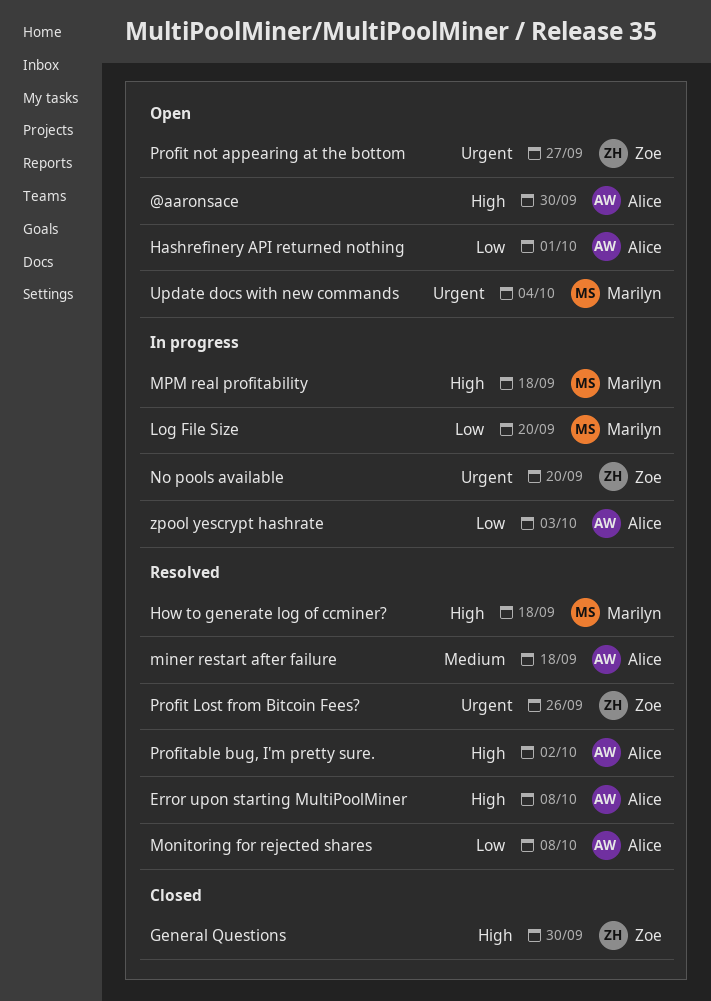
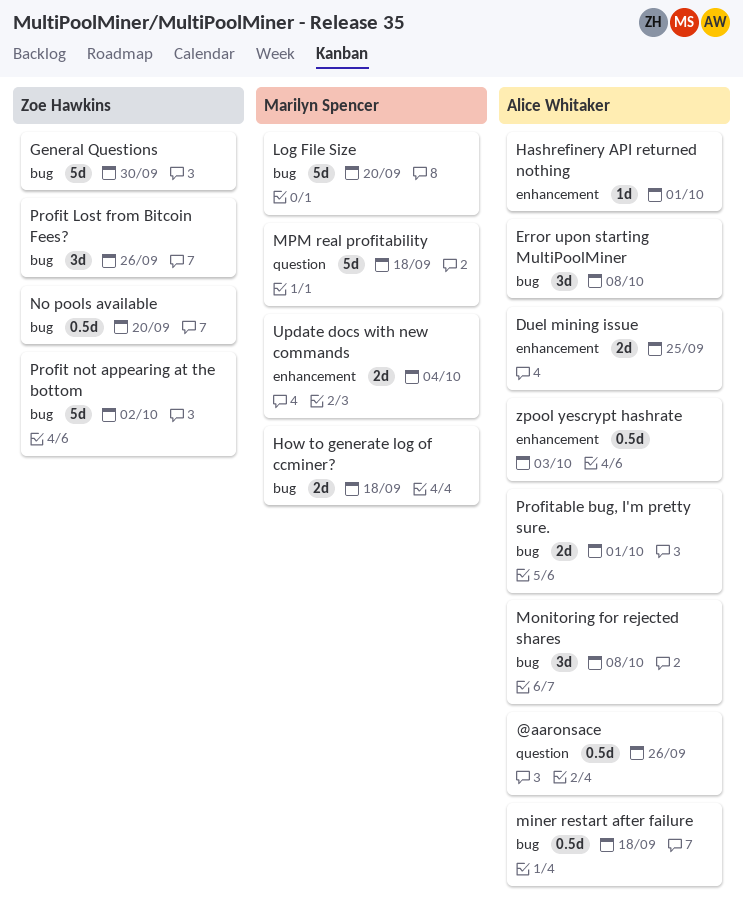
@aaronsace, due: Sep 30 -> Sep 26
Duel mining issue: none -> present
Profit not appearing at the bottom, due: Sep 27 -> Oct 2
Profitable bug, I'm pretty sure., due: Oct 2 -> Oct 1

